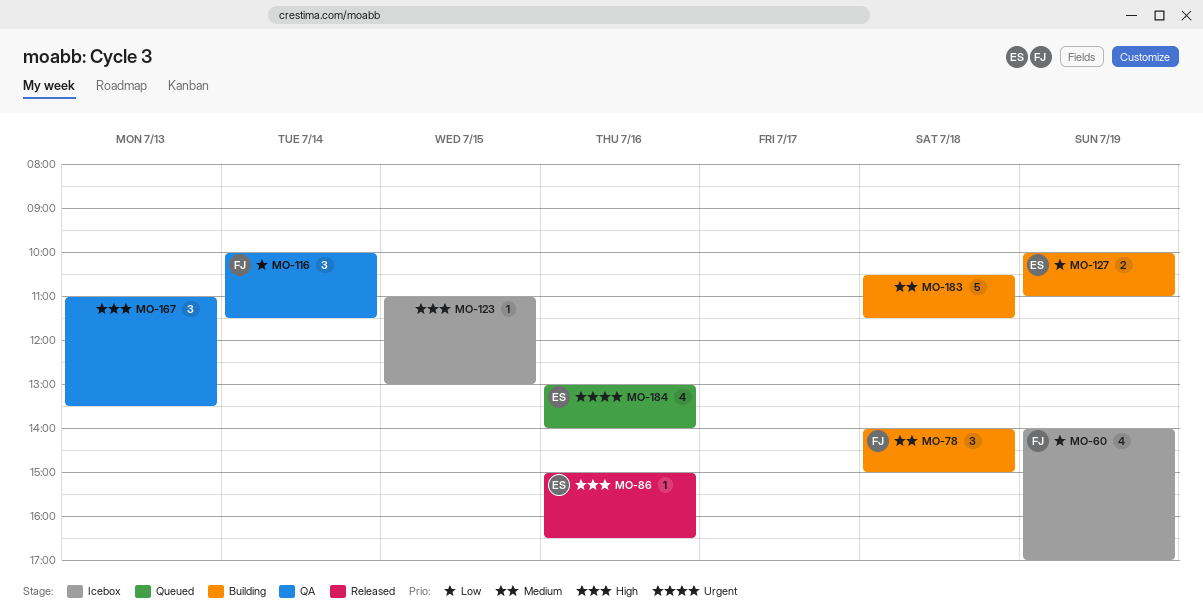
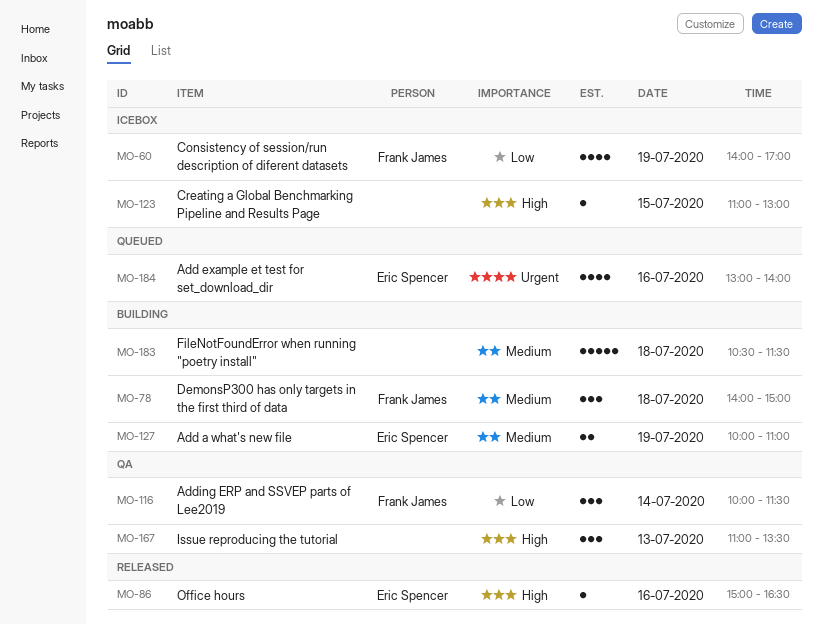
MO-127, priority: Low -> Medium

